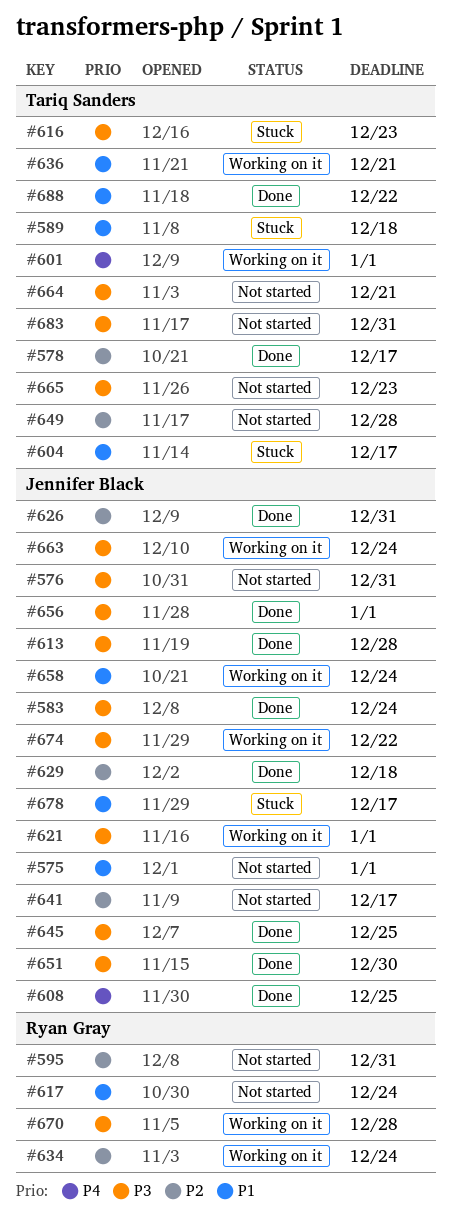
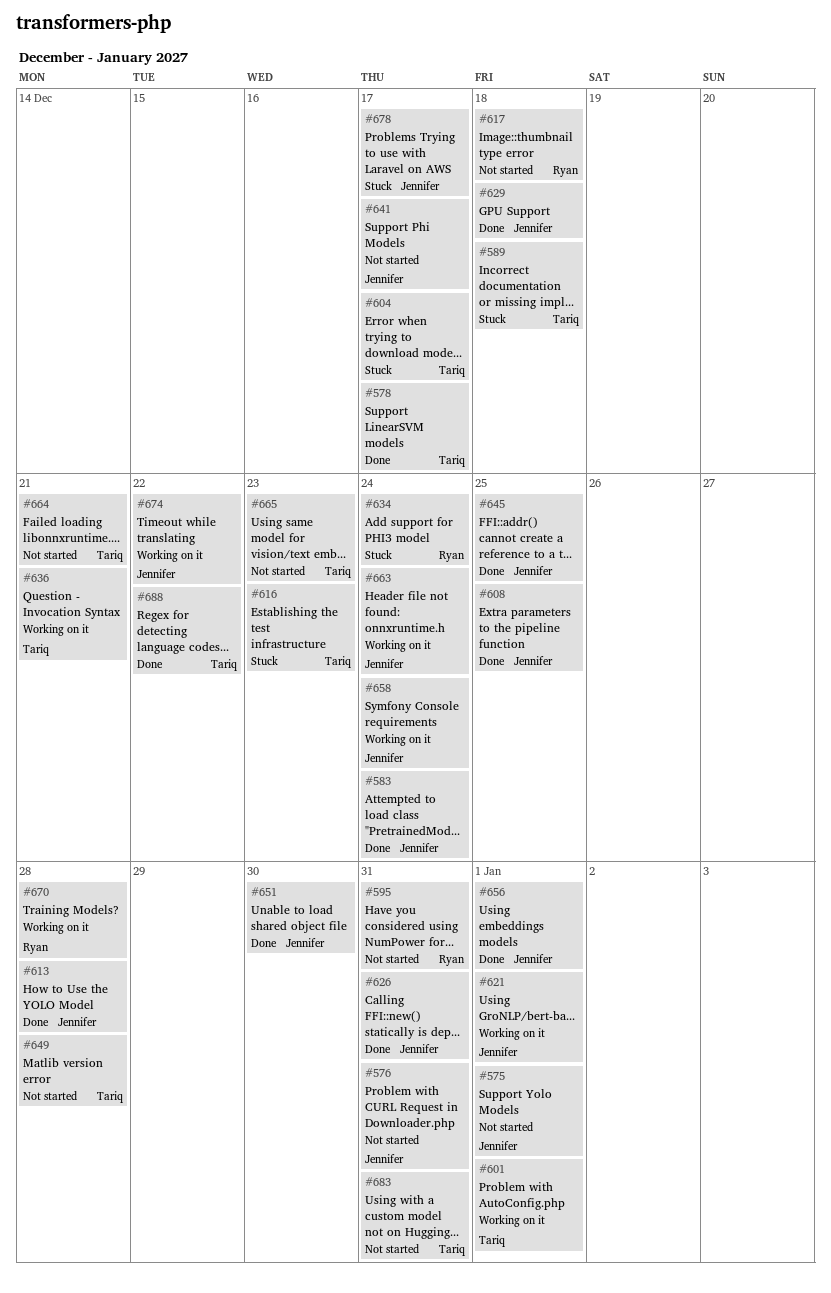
#617, due: Dec 24 -> Dec 18
#634, status: Working on it -> Stuck

